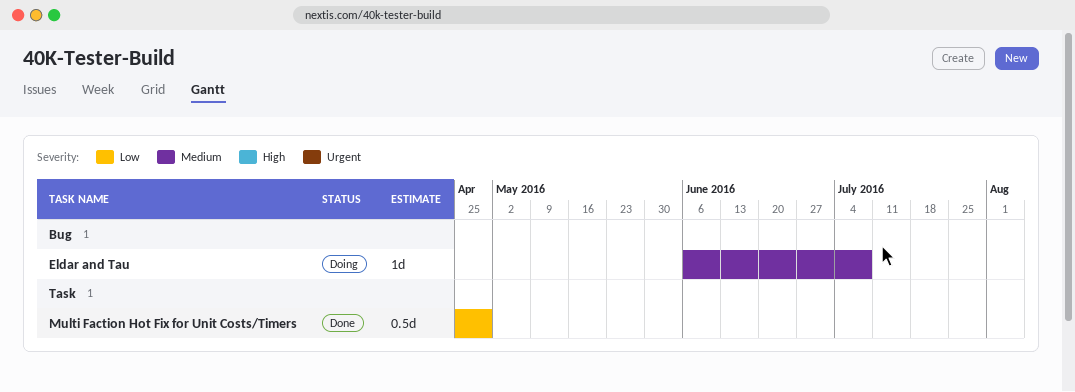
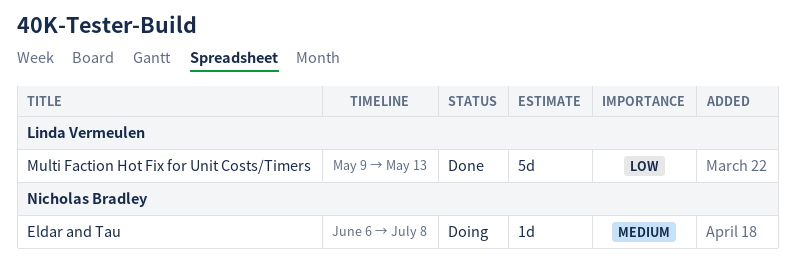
Multi Faction Hot Fix for Unit Costs/Timers, estimate: 0.5d -> 5d
Multi Faction Hot Fix for Unit Costs/Timers, start: Apr 25 -> May 9
Multi Faction Hot Fix for Unit Costs/Timers, due: Apr 29 -> May 13

